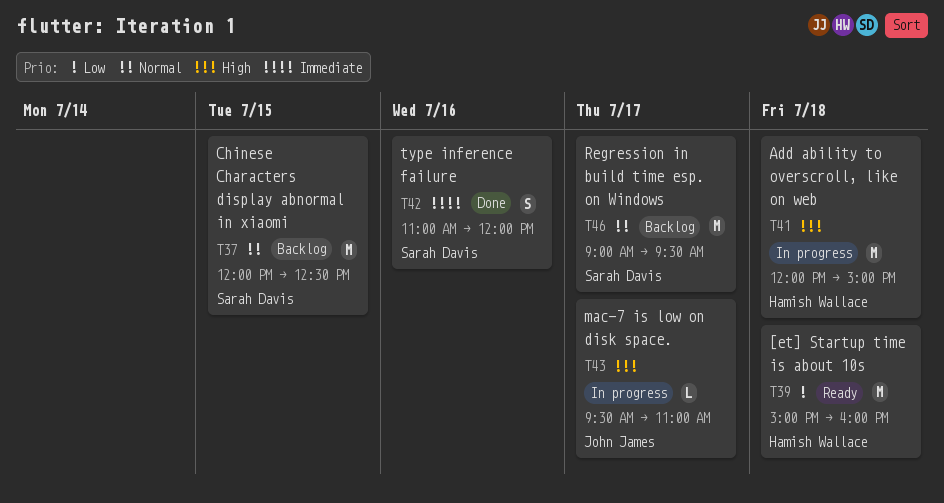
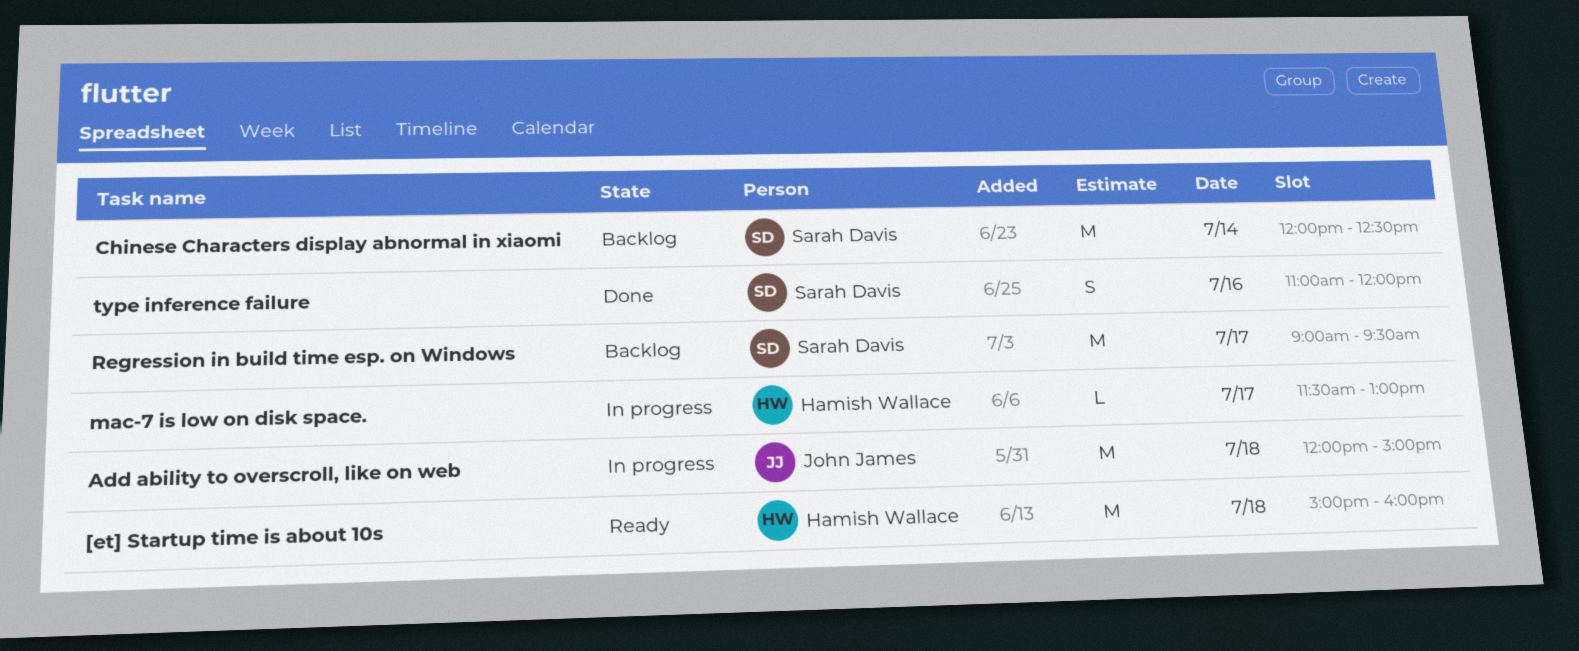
Add ability to overscroll, like on web, owner: Hamish Wallace -> John James
Chinese Characters display abnormal in xiaomi, day: Jul 15 -> Jul 14
mac-7 is low on disk space., owner: John James -> Hamish Wallace
mac-7 is low on disk space., begins: 09:30 -> 11:30
mac-7 is low on disk space., ends: 11:00 -> 13:00

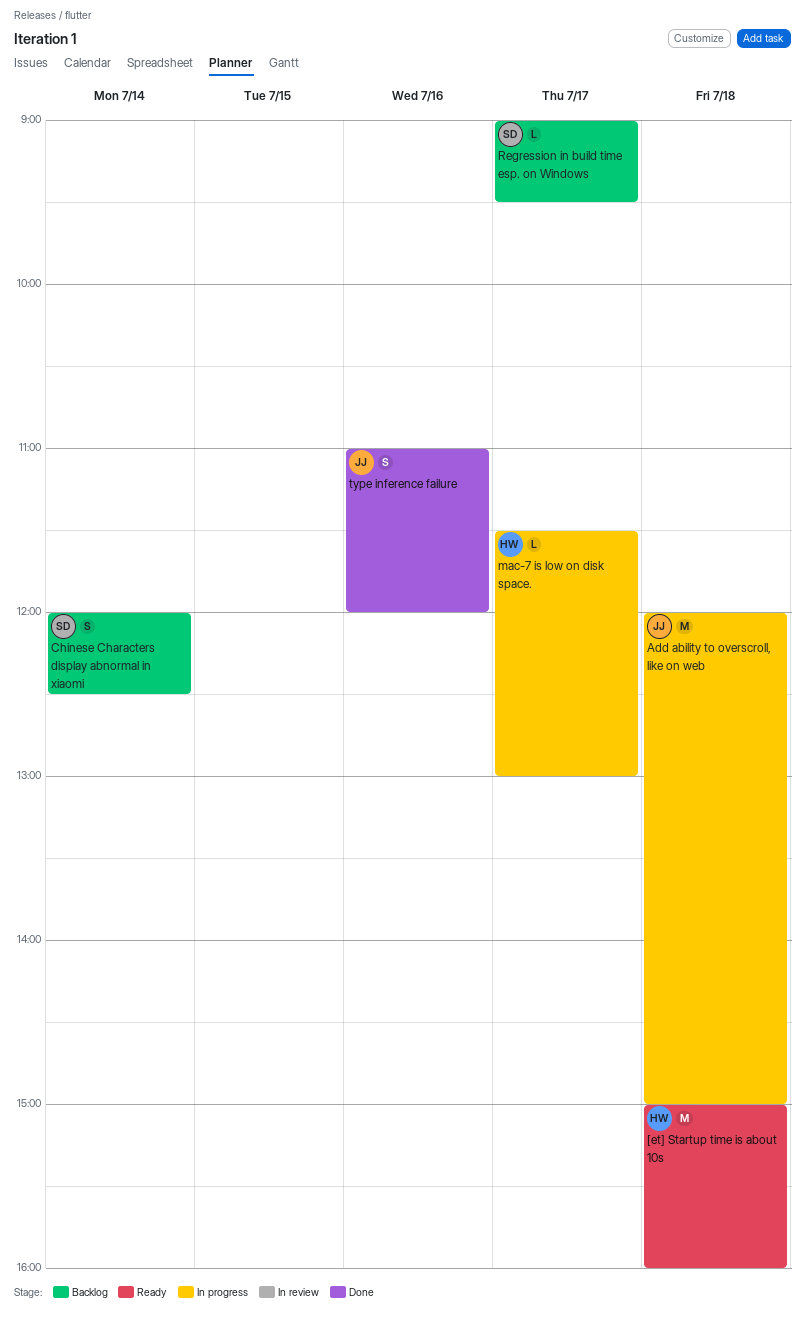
Chinese Characters display abnormal in xiaomi, estimate: M -> S
Regression in build time esp. on Windows, estimate: M -> L
type inference failure, owner: Sarah Davis -> John James

